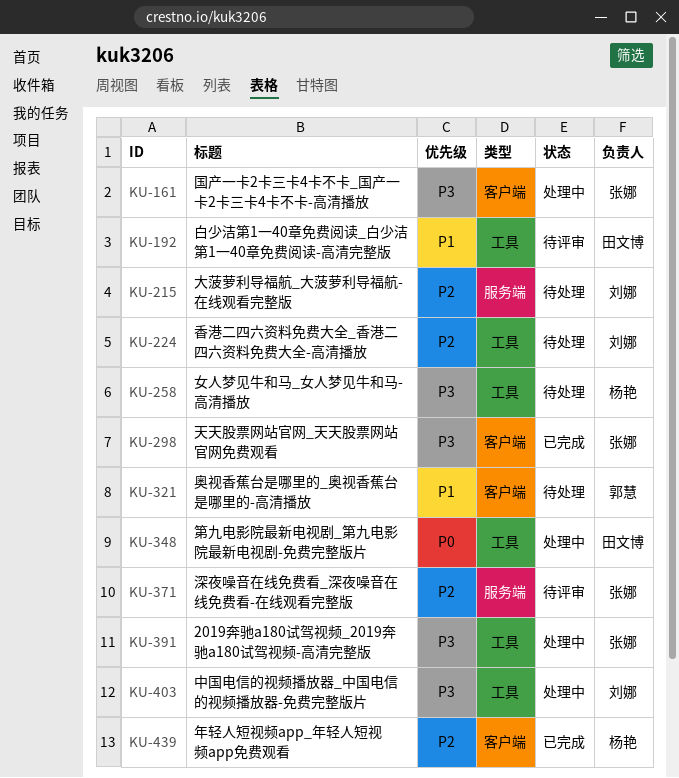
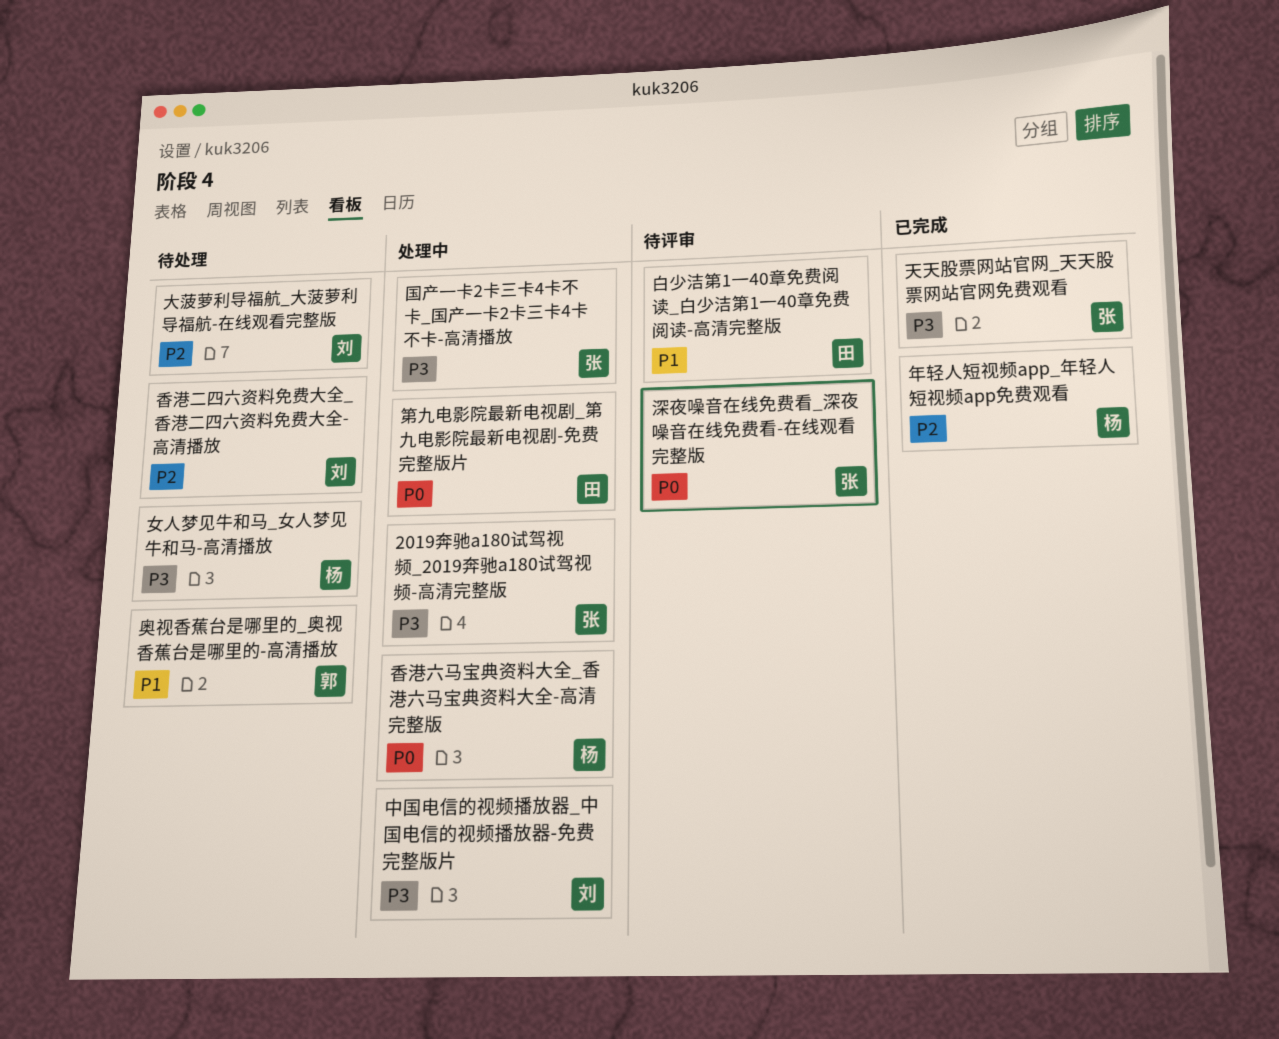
深夜噪音在线免费看_深夜噪音在线免费看-在线观看完整版, priority: P2 -> P0
香港六马宝典资料大全_香港六马宝典资料大全-高清完整版: none -> present

